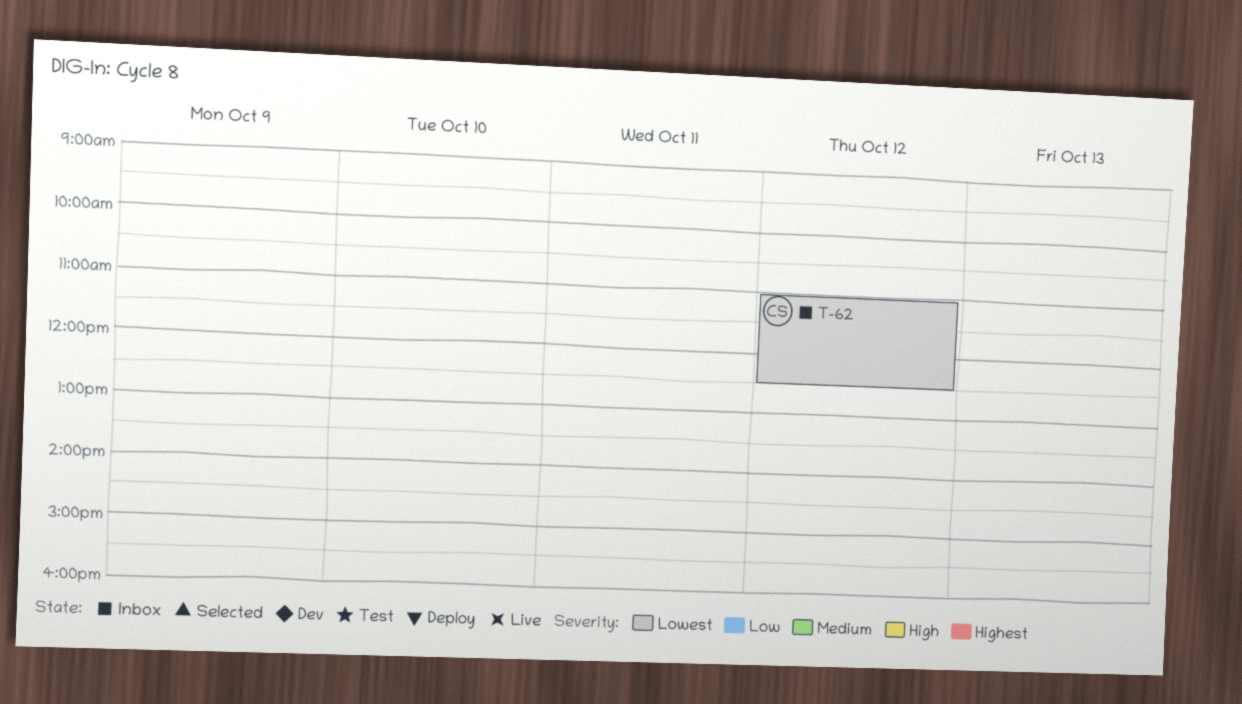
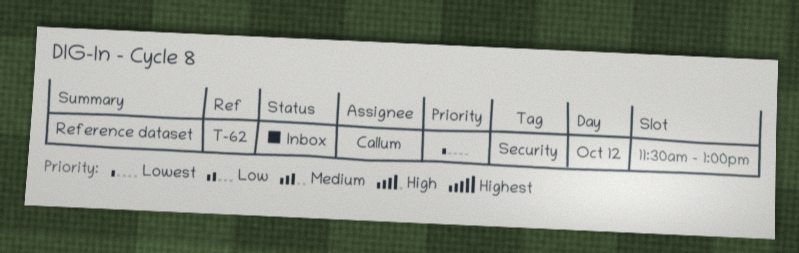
T-62, begins: 11:00 -> 11:30
T-62, ends: 12:30 -> 13:00

